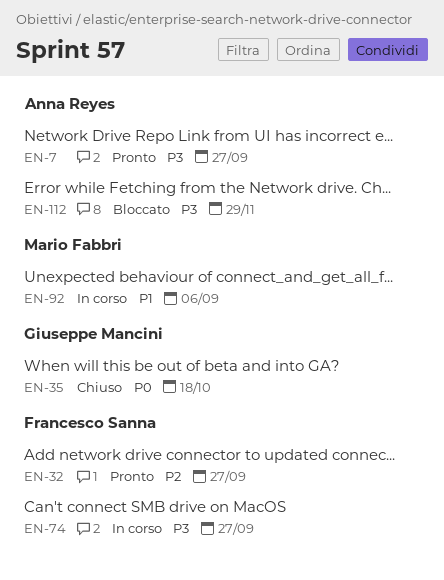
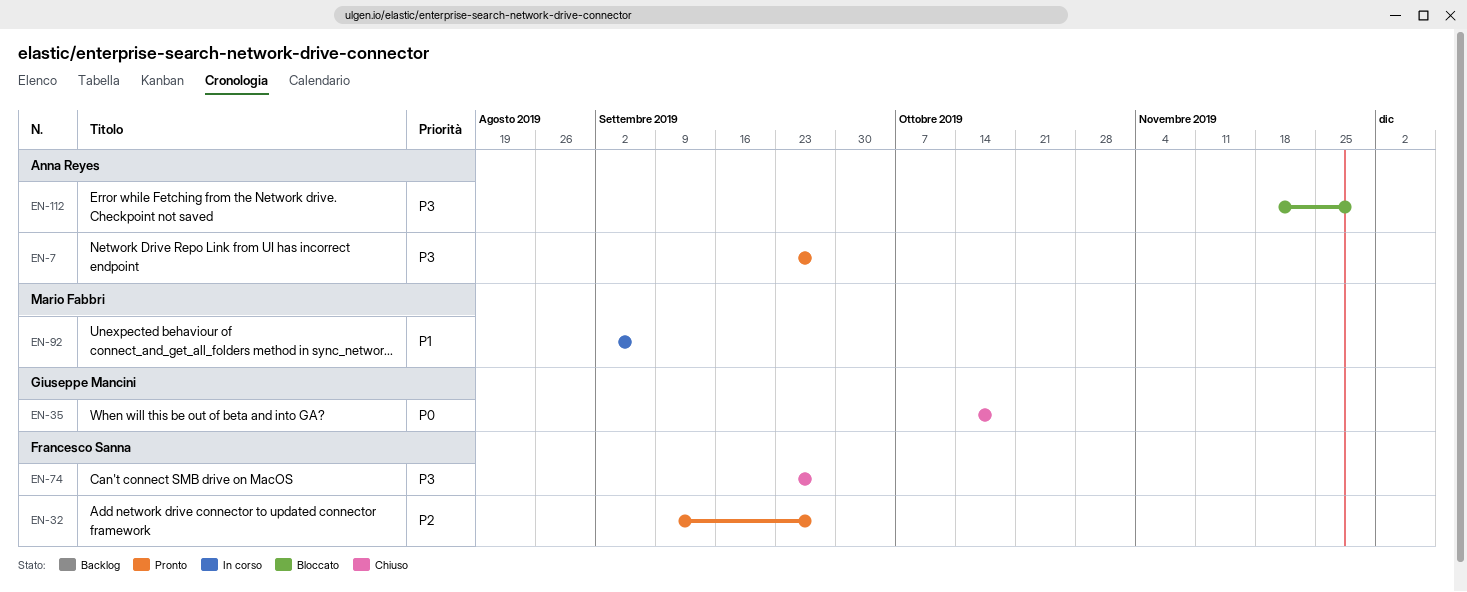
EN-74, status: In corso -> Chiuso

